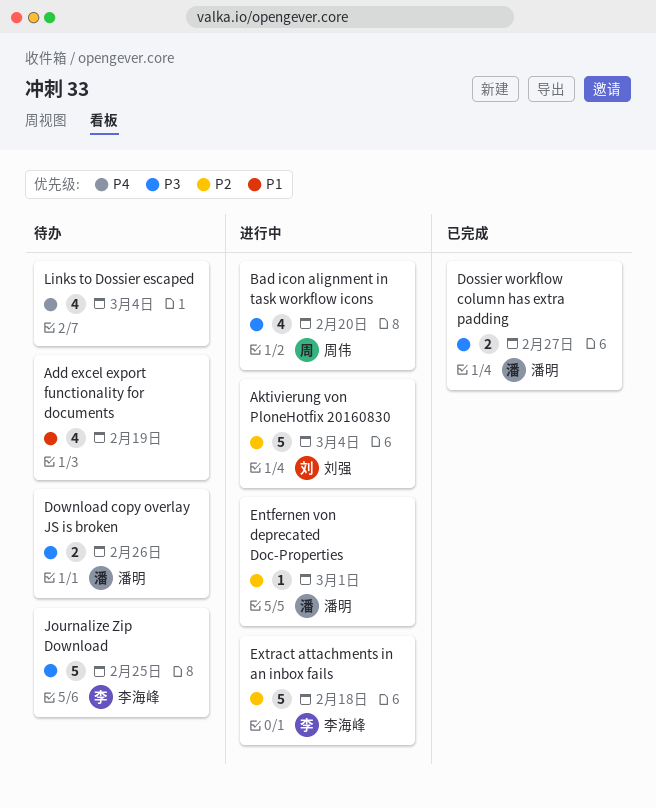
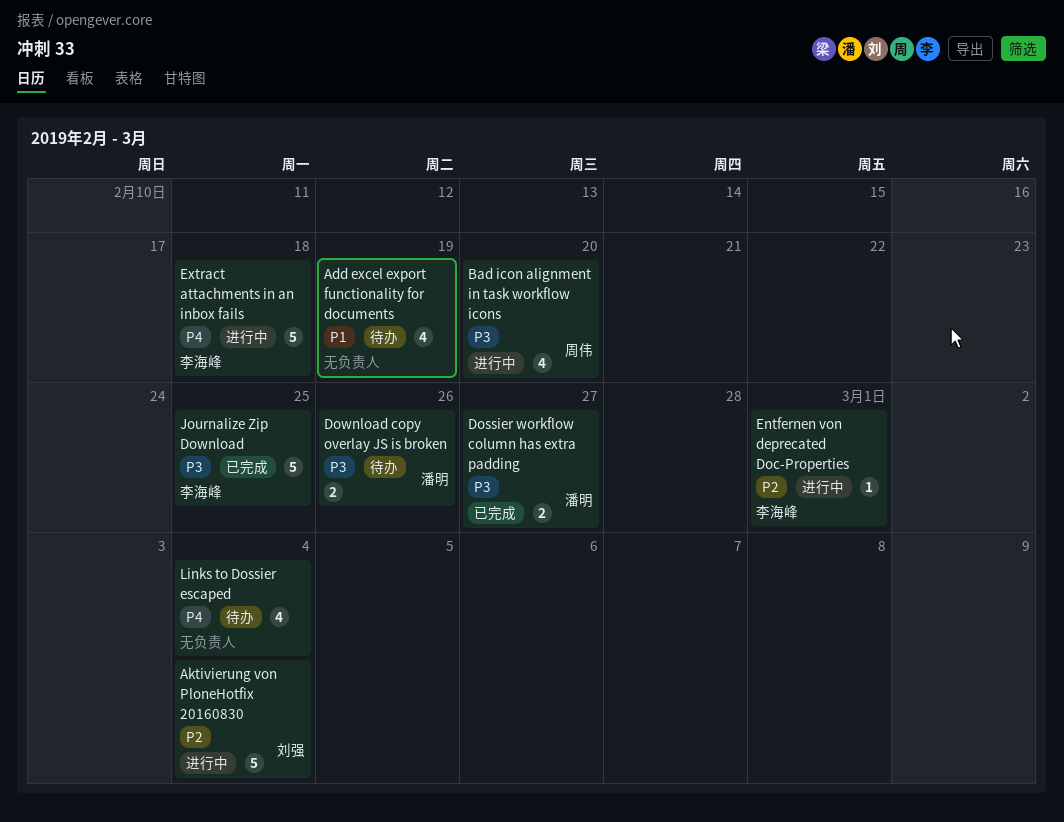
Entfernen von deprecated Doc-Properties, owner: 潘明 -> 李海峰
Extract attachments in an inbox fails, priority: P2 -> P4
Journalize Zip Download, status: 待办 -> 已完成

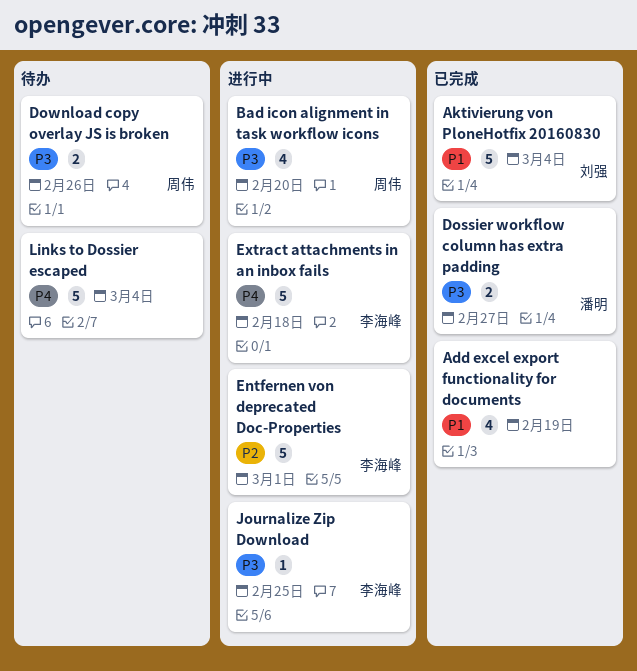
Add excel export functionality for documents, status: 待办 -> 已完成
Aktivierung von PloneHotfix 20160830, status: 进行中 -> 已完成
Aktivierung von PloneHotfix 20160830, priority: P2 -> P1
Download copy overlay JS is broken, owner: 潘明 -> 周伟
Entfernen von deprecated Doc-Properties, estimate: 1 -> 5
Journalize Zip Download, status: 已完成 -> 进行中
Journalize Zip Download, estimate: 5 -> 1
Links to Dossier escaped, estimate: 4 -> 5

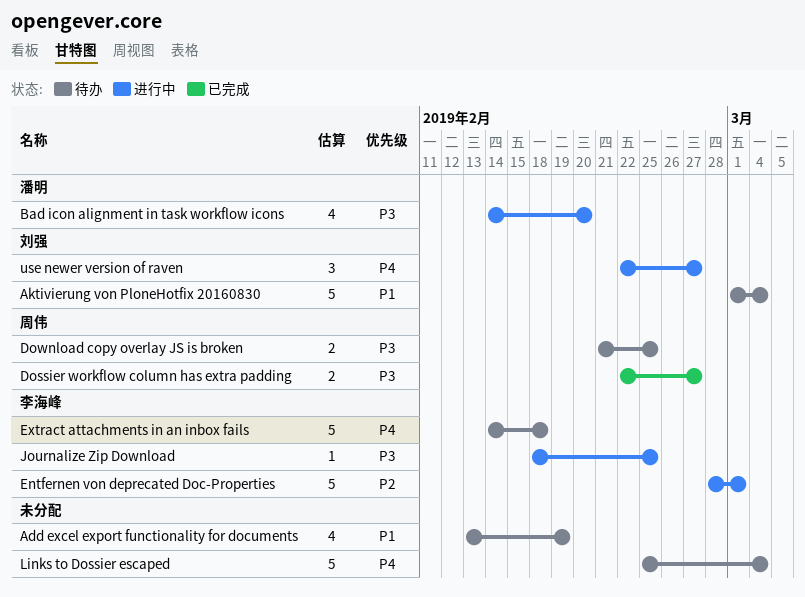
Add excel export functionality for documents, status: 已完成 -> 待办
Aktivierung von PloneHotfix 20160830, status: 已完成 -> 待办
Bad icon alignment in task workflow icons, owner: 周伟 -> 潘明
Dossier workflow column has extra padding, owner: 潘明 -> 周伟
Download copy overlay JS is broken, due: Feb 26 -> Feb 25
Extract attachments in an inbox fails, status: 进行中 -> 待办
use newer version of raven: none -> present

